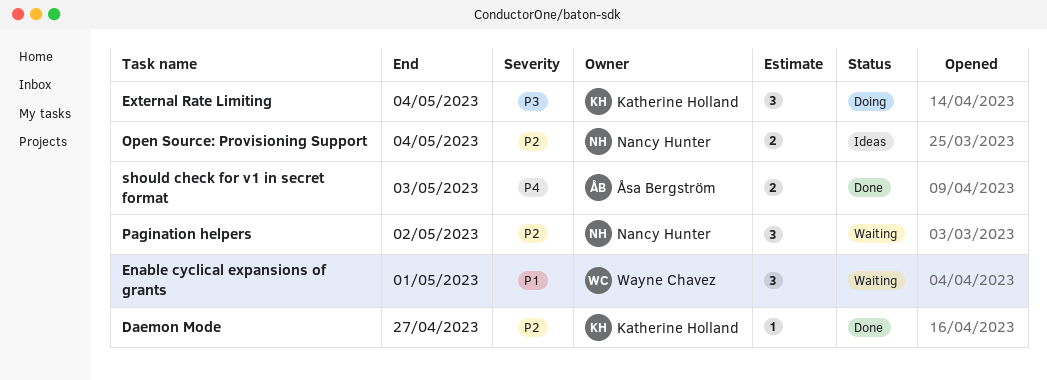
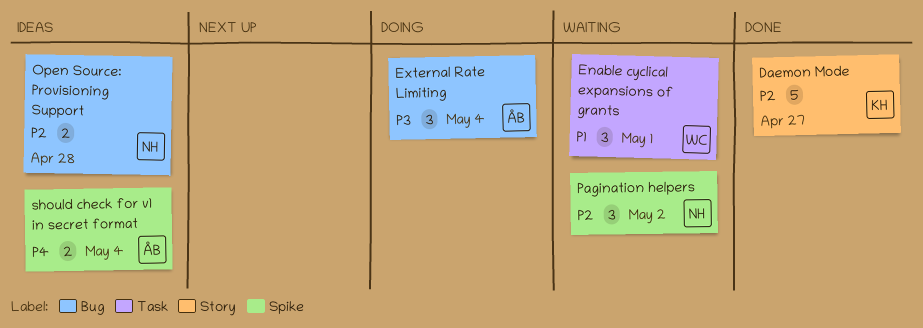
Daemon Mode, estimate: 1 -> 5
External Rate Limiting, owner: Katherine Holland -> Åsa Bergström
Open Source: Provisioning Support, due: May 4 -> Apr 28
should check for v1 in secret format, status: Done -> Ideas
should check for v1 in secret format, due: May 3 -> May 4

